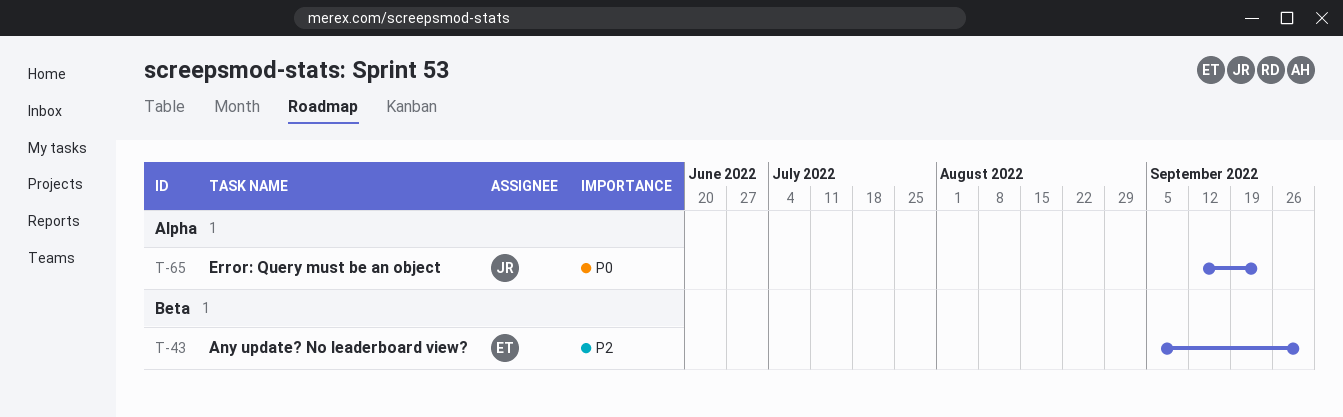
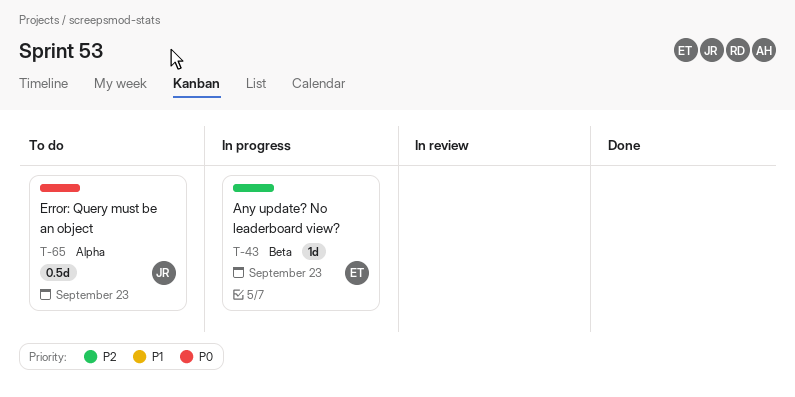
T-43, due: Sep 30 -> Sep 23

